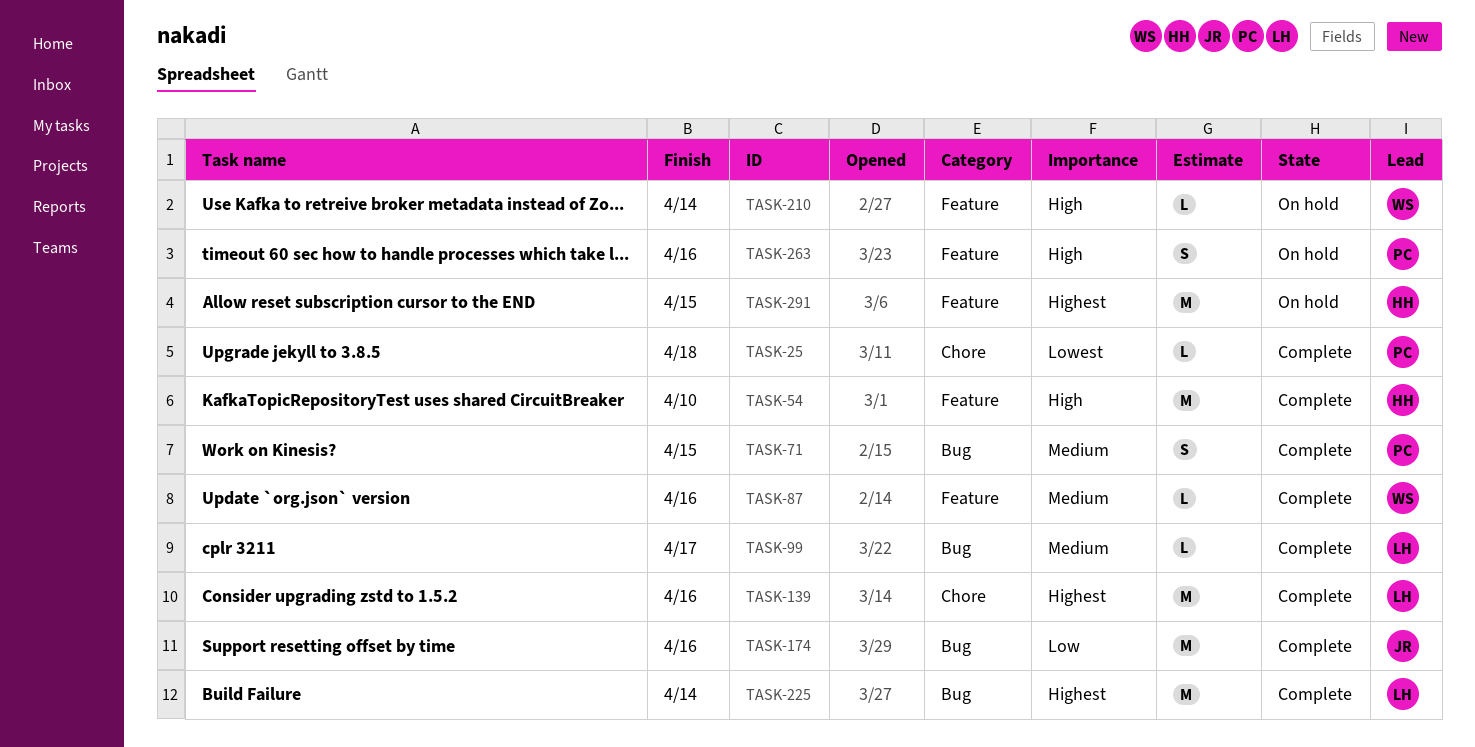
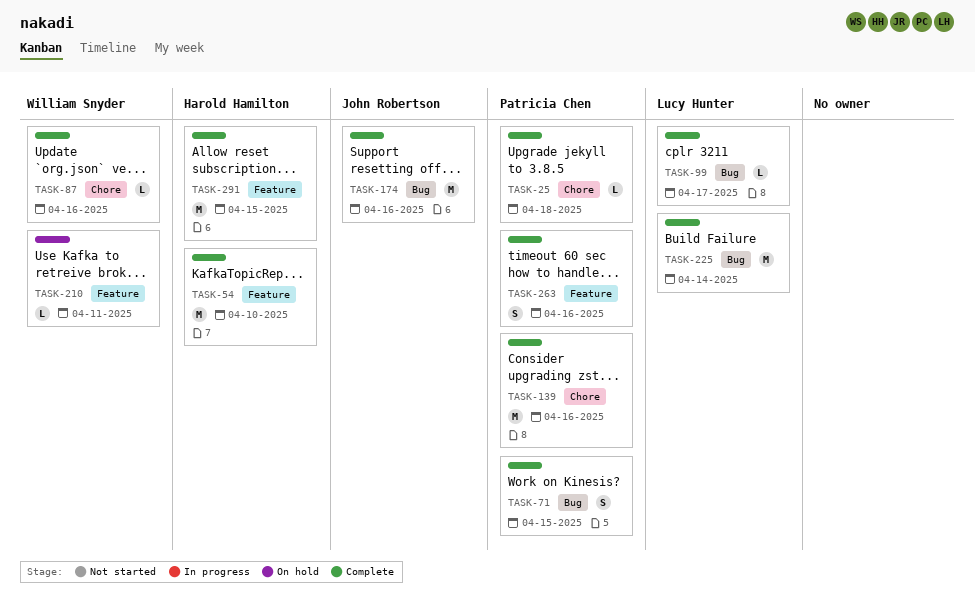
TASK-87, label: Feature -> Chore
TASK-139, owner: Lucy Hunter -> Patricia Chen
TASK-210, due: Apr 14 -> Apr 11
TASK-263, status: On hold -> Complete
TASK-291, status: On hold -> Complete

